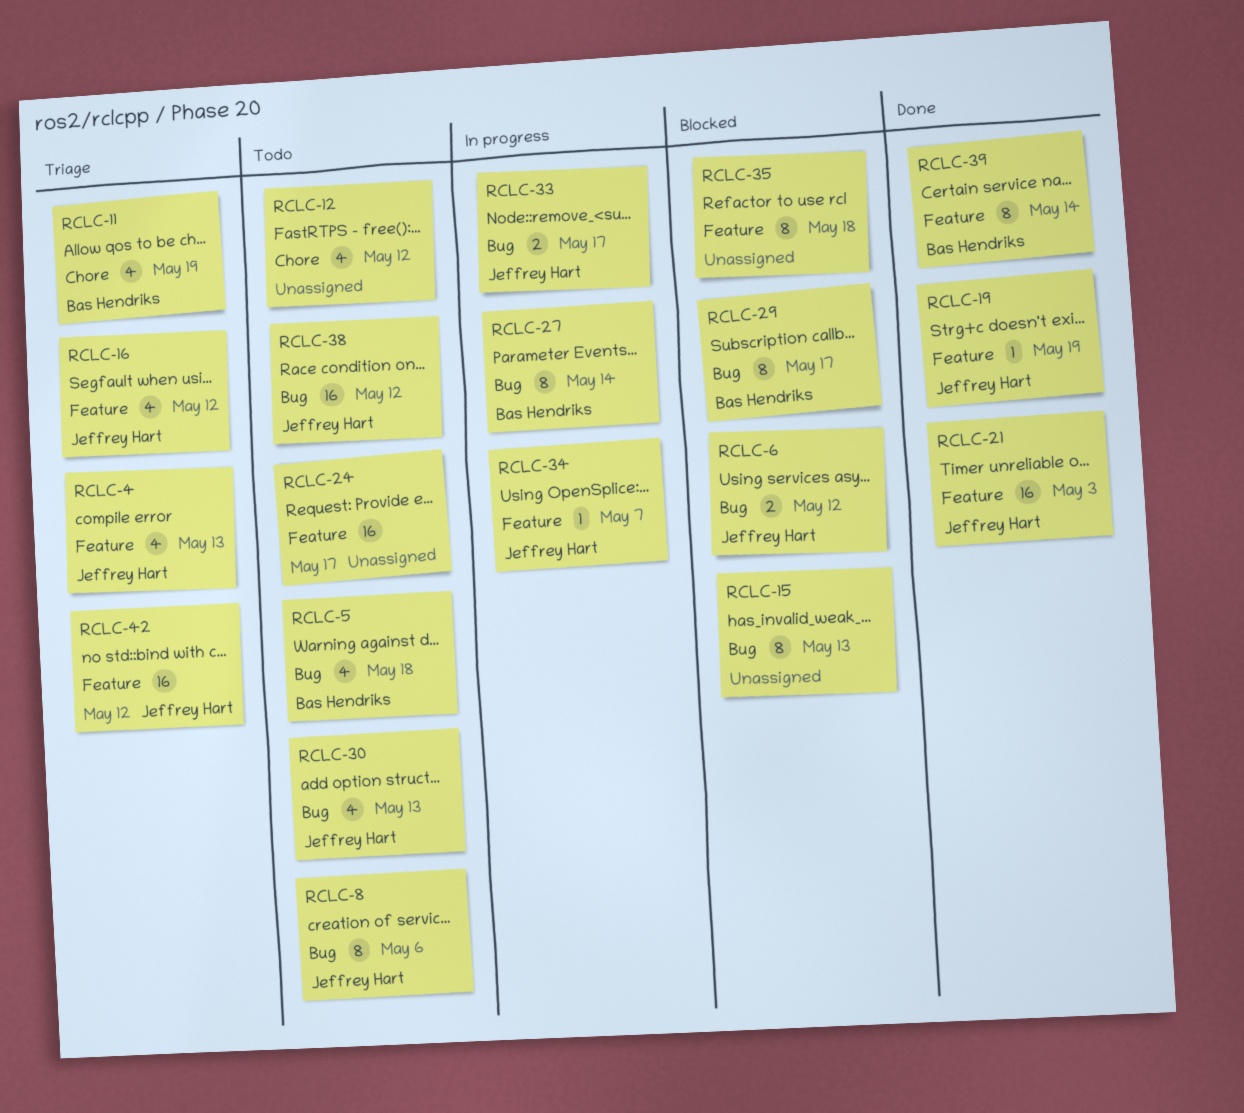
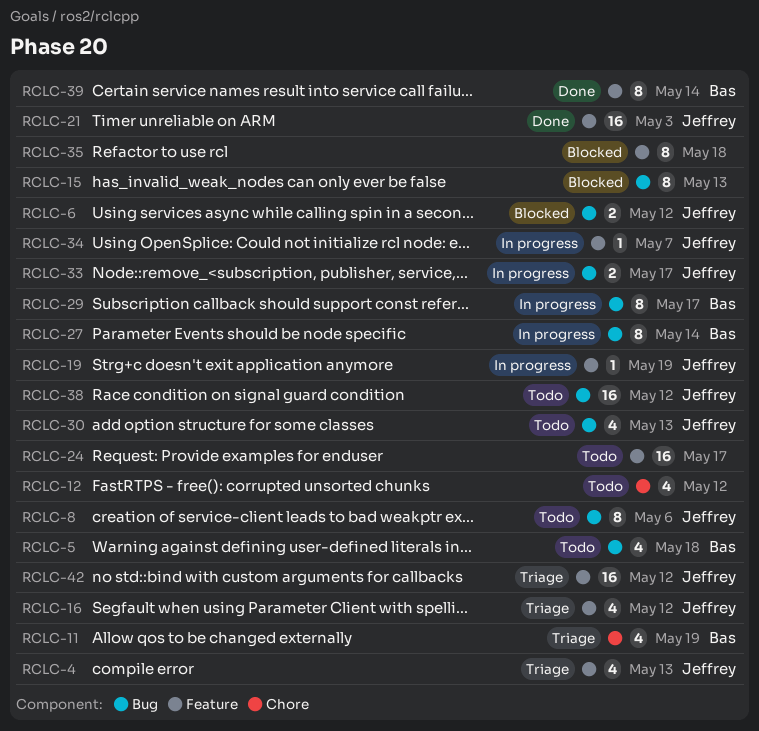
RCLC-19, status: Done -> In progress
RCLC-29, status: Blocked -> In progress

